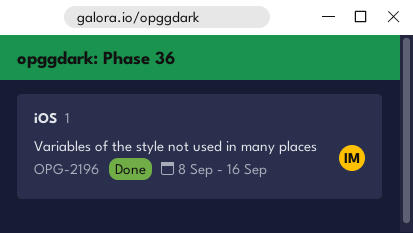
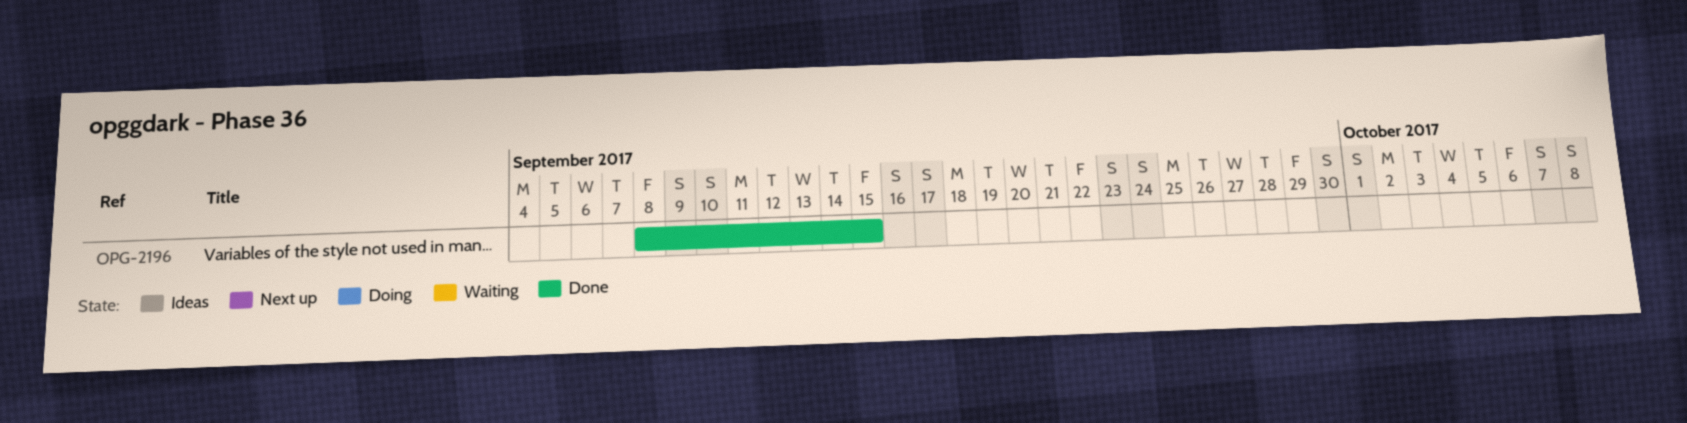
OPG-2196, due: Sep 16 -> Sep 15

